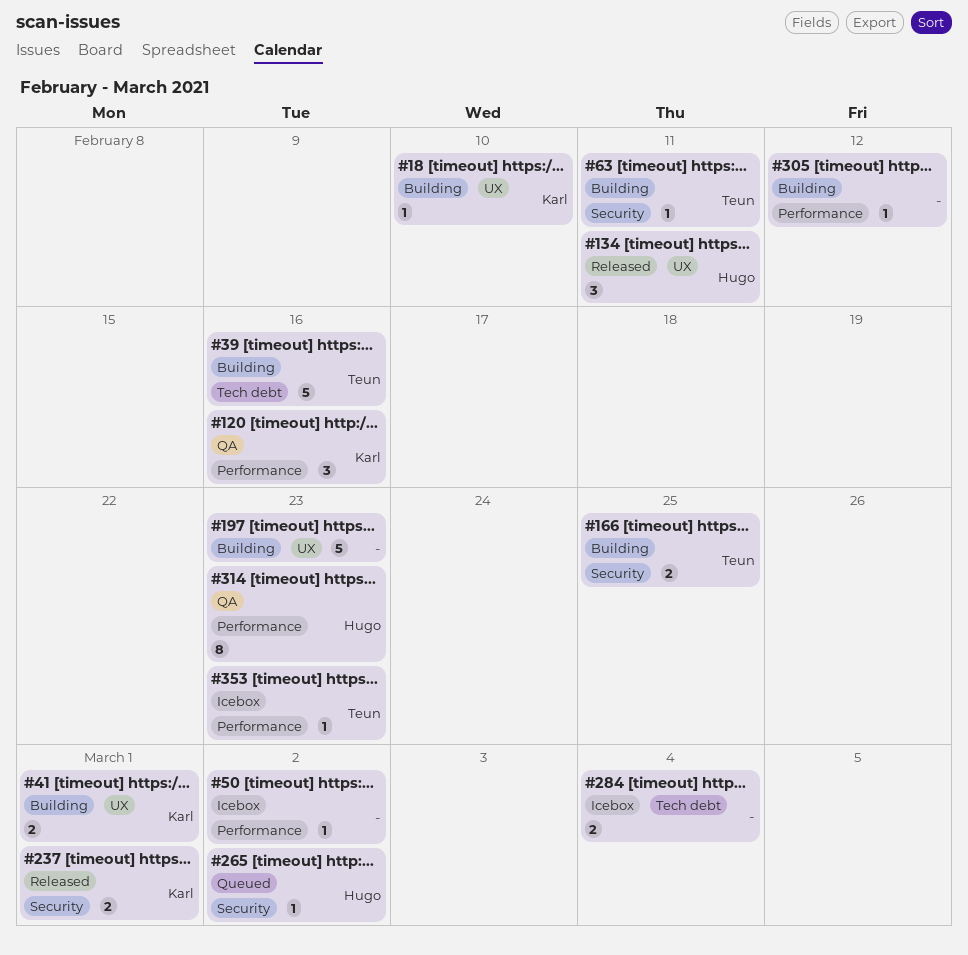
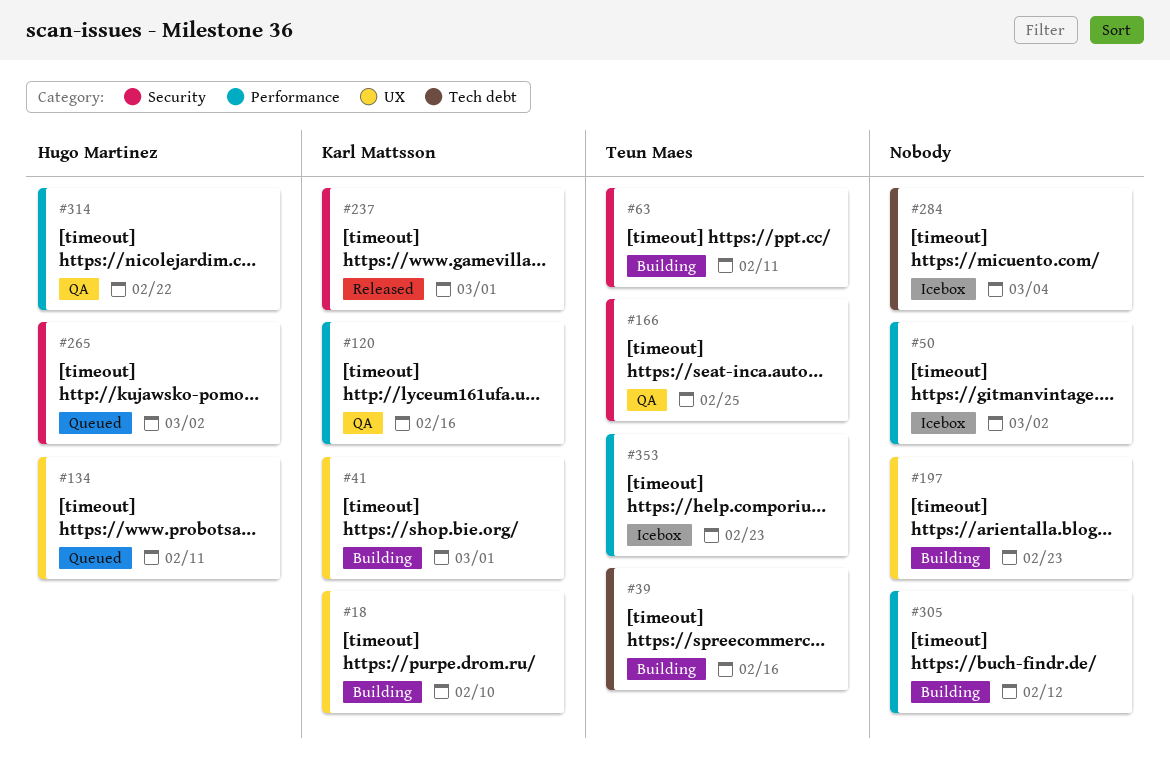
#134, status: Released -> Queued
#166, status: Building -> QA
#314, due: Feb 23 -> Feb 22

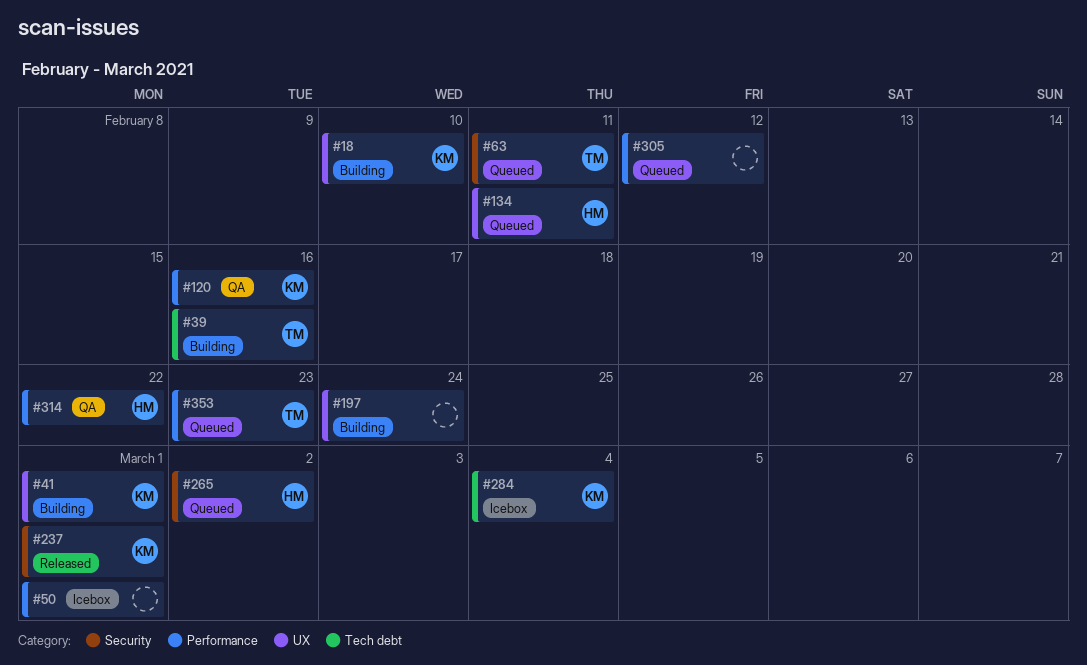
#50, due: Mar 2 -> Mar 1
#63, status: Building -> Queued
#166: present -> none
#197, due: Feb 23 -> Feb 24
#284, owner: none -> Karl Mattsson
#305, status: Building -> Queued
#353, status: Icebox -> Queued

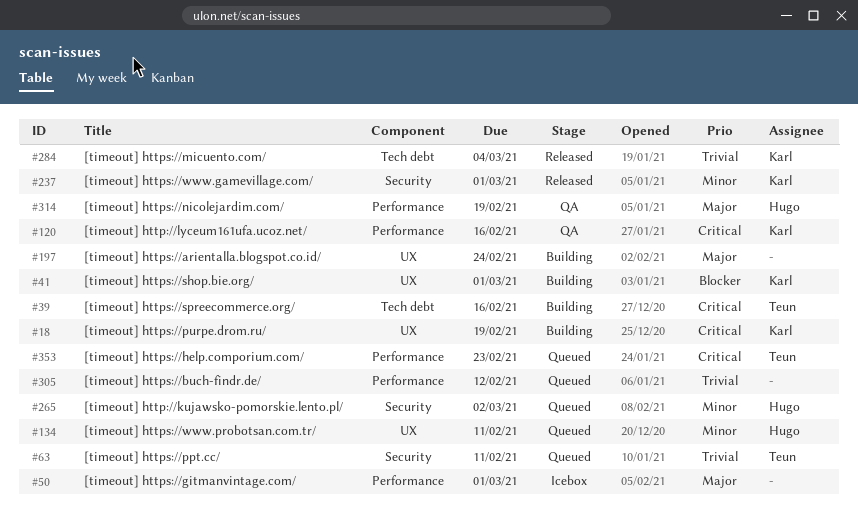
#18, due: Feb 10 -> Feb 19
#284, status: Icebox -> Released
#314, due: Feb 22 -> Feb 19

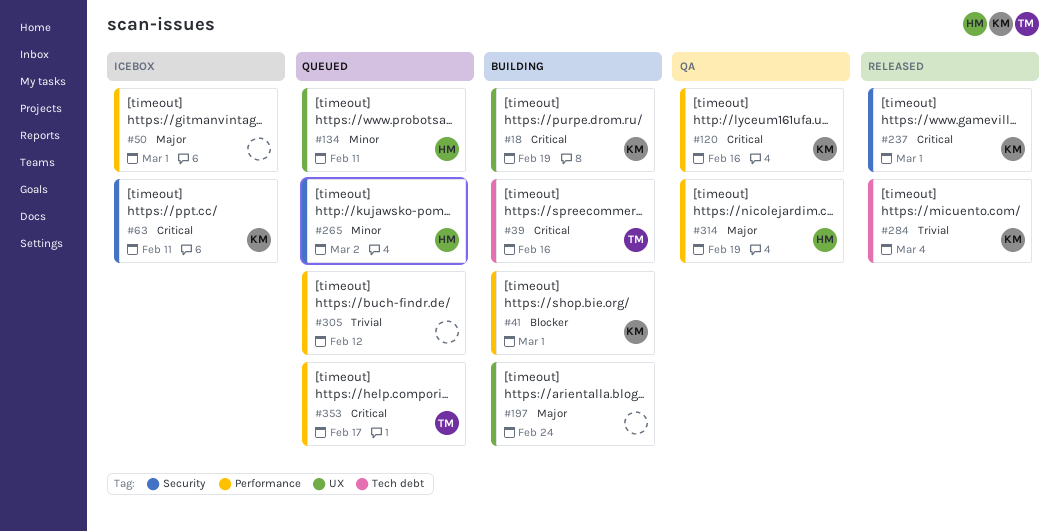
#41, label: UX -> Performance
#63, status: Queued -> Icebox
#63, owner: Teun -> Karl
#63, priority: Trivial -> Critical
#237, priority: Minor -> Critical
#353, due: Feb 23 -> Feb 17

